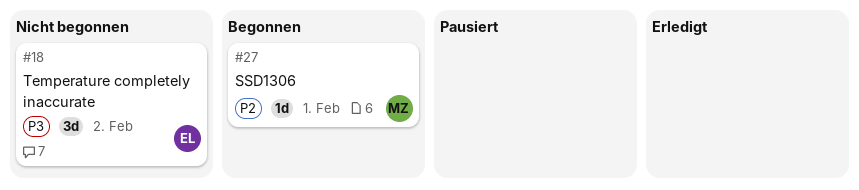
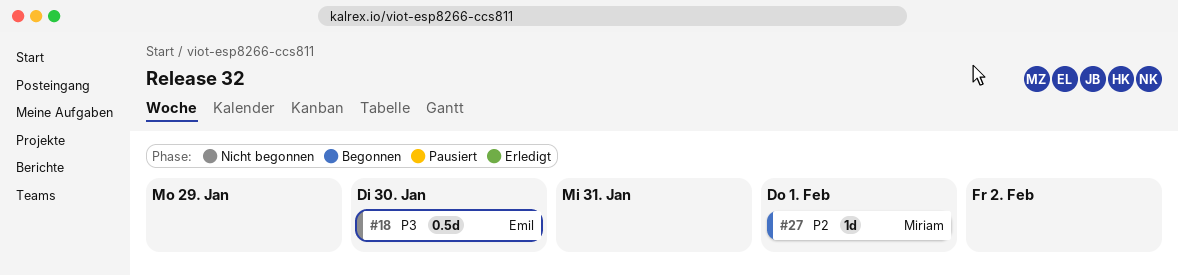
#18, estimate: 3d -> 0.5d
#18, due: Feb 2 -> Jan 30

